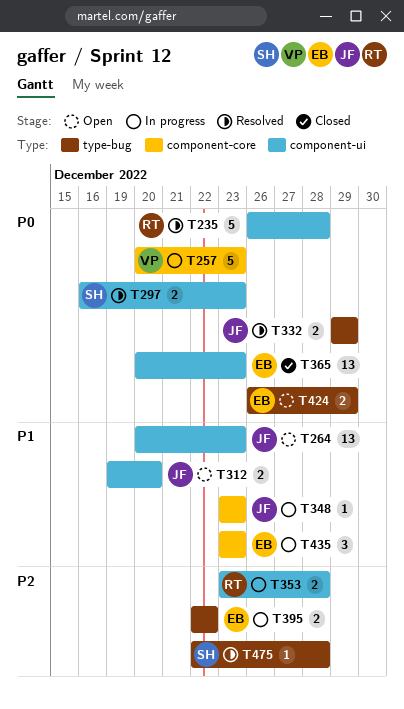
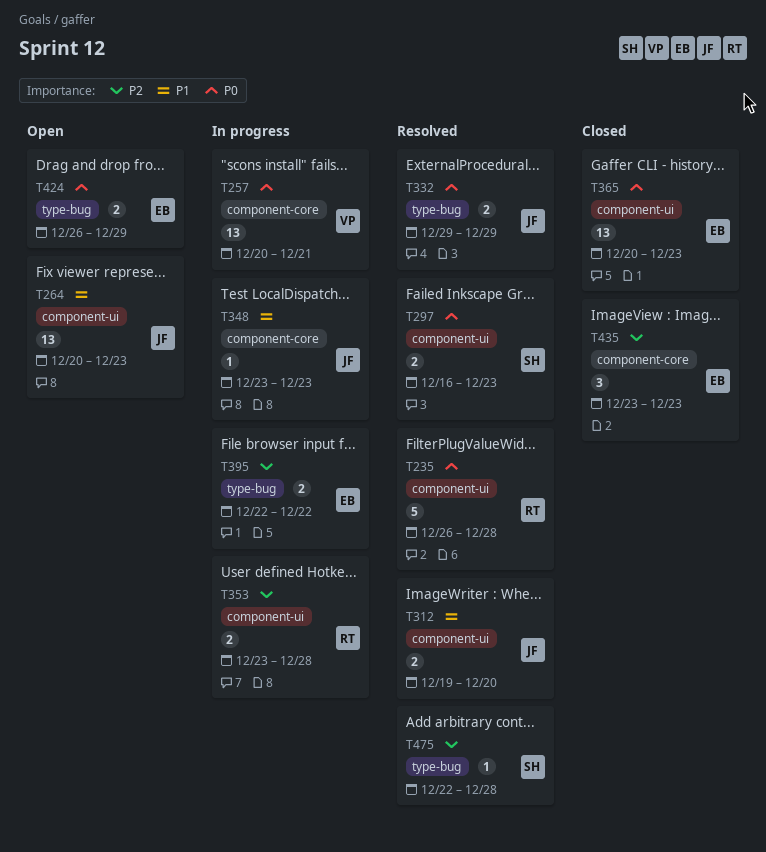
T257, estimate: 5 -> 13
T257, due: Dec 23 -> Dec 21
T312, status: Open -> Resolved
T435, status: In progress -> Closed
T435, priority: P1 -> P2

